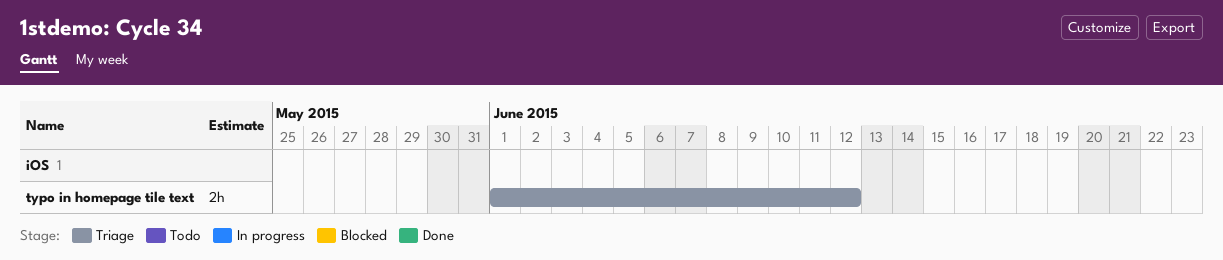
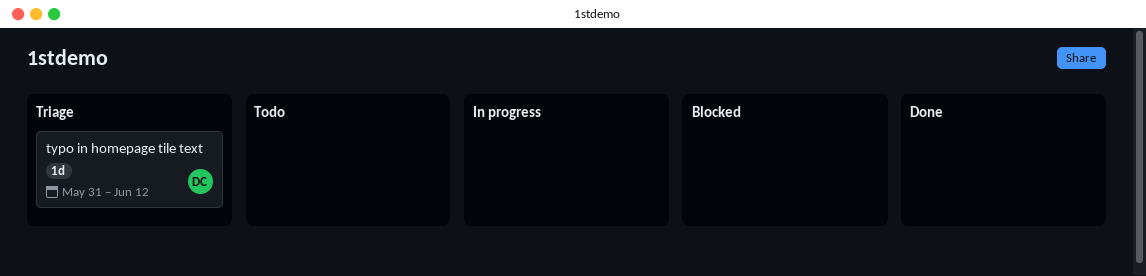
typo in homepage tile text, estimate: 2h -> 1d
typo in homepage tile text, start: Jun 1 -> May 31

